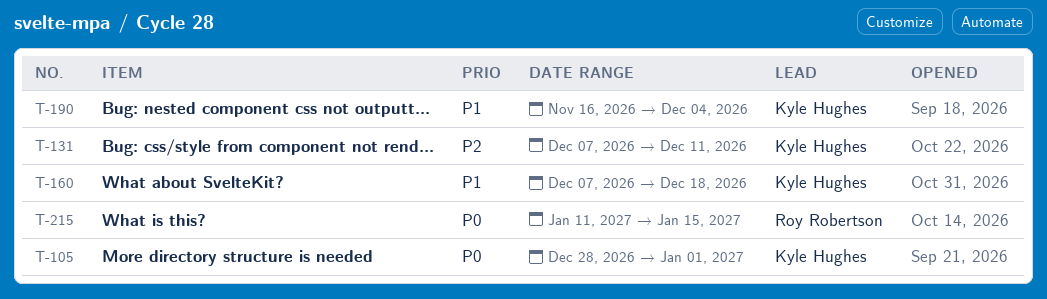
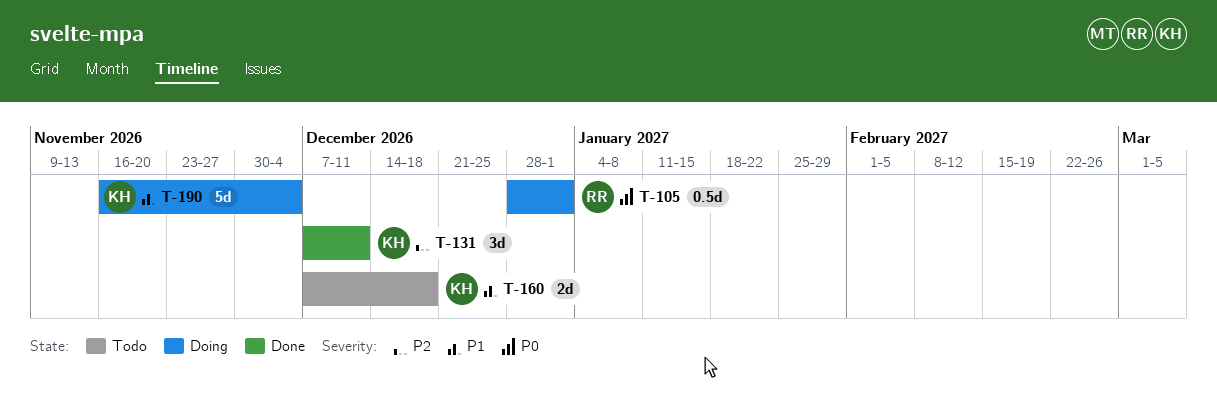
T-105, owner: Kyle Hughes -> Roy Robertson
T-215: present -> none

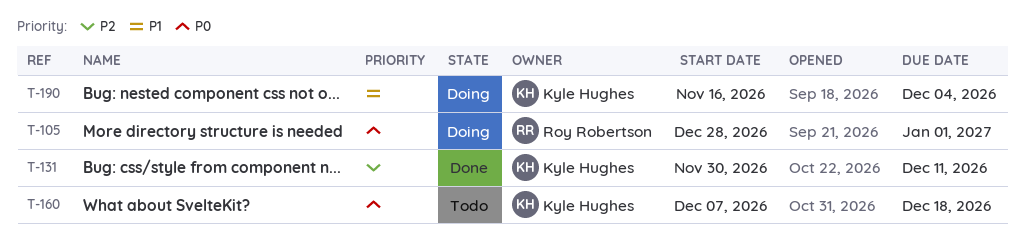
T-131, start: Dec 7 -> Nov 30
T-160, priority: P1 -> P0

